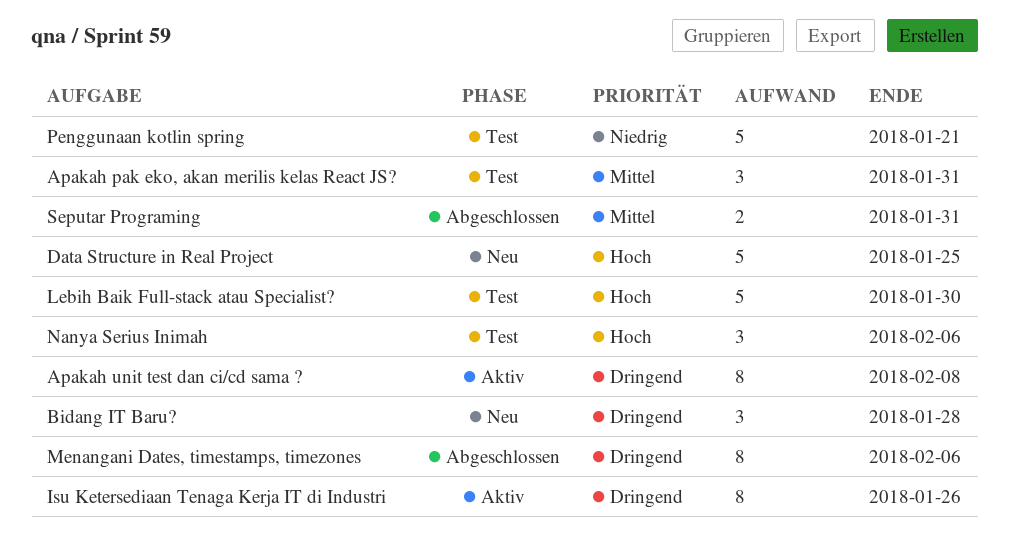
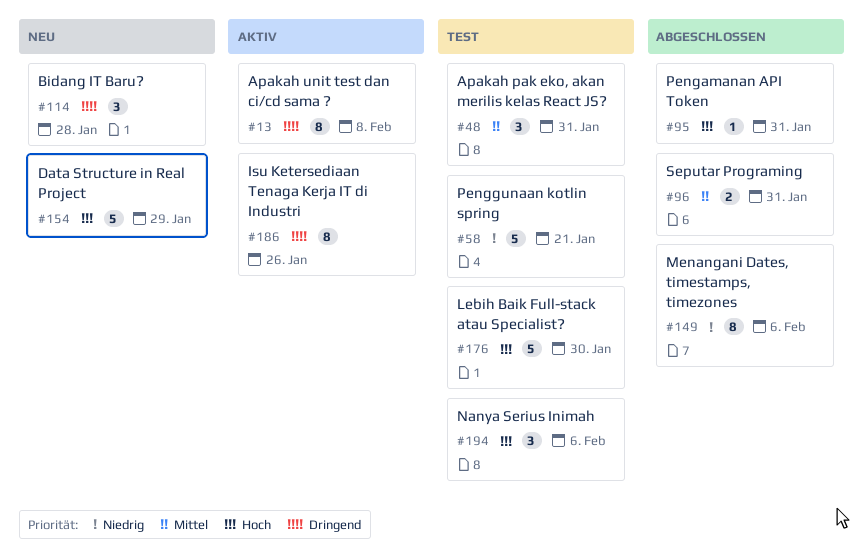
Data Structure in Real Project, due: Jan 25 -> Jan 29
Menangani Dates, timestamps, timezones, priority: Dringend -> Niedrig
Pengamanan API Token: none -> present

